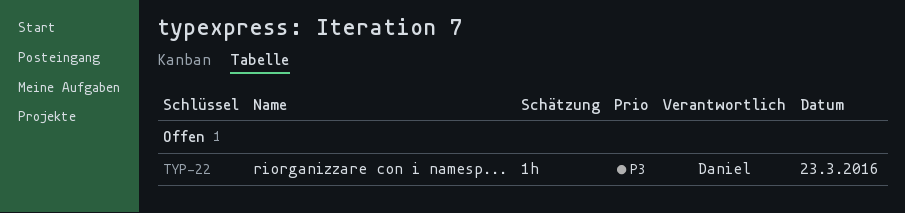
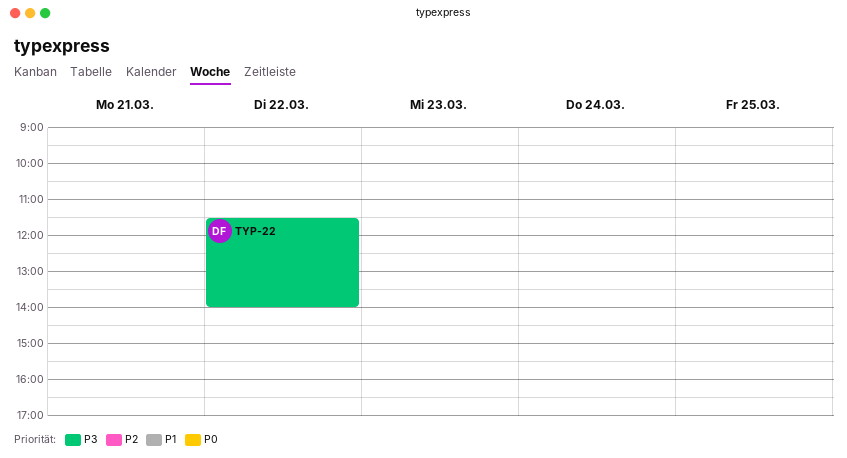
TYP-22, day: Mar 23 -> Mar 22

